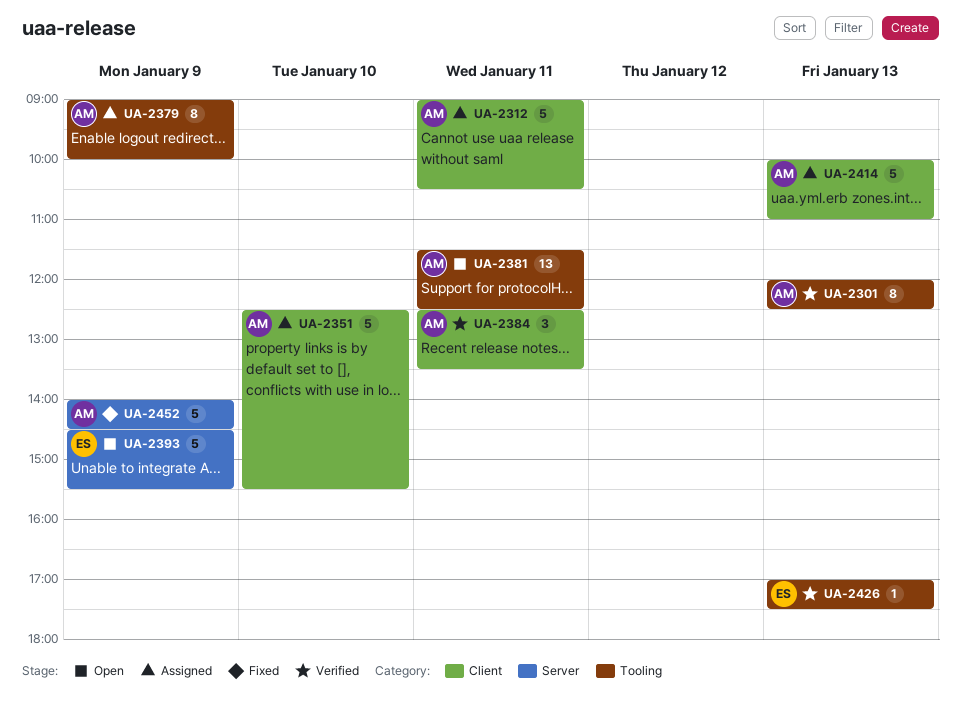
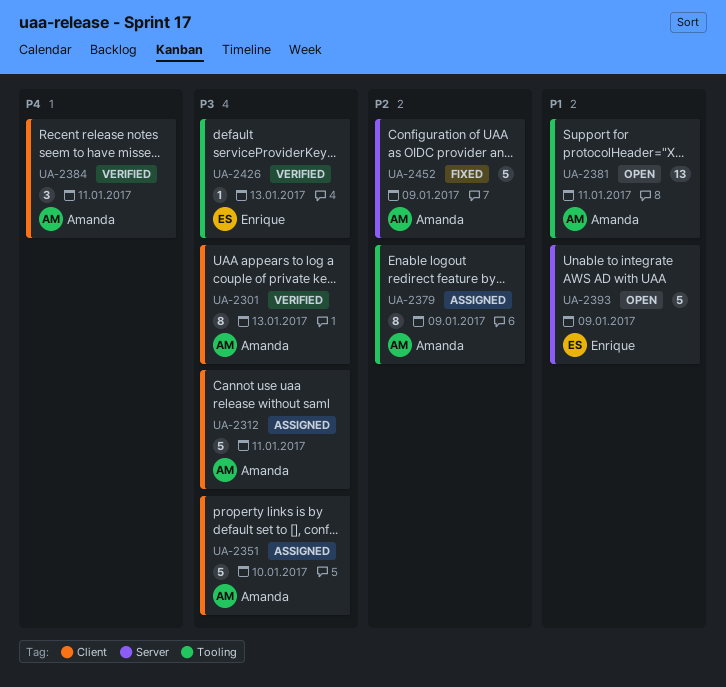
UA-2301, label: Tooling -> Client
UA-2414: present -> none

